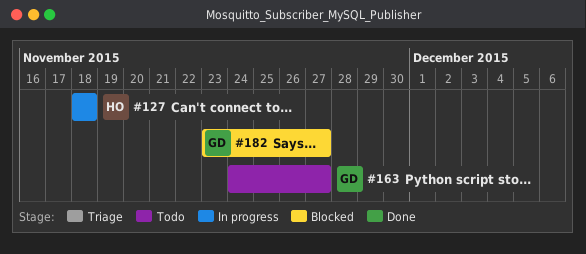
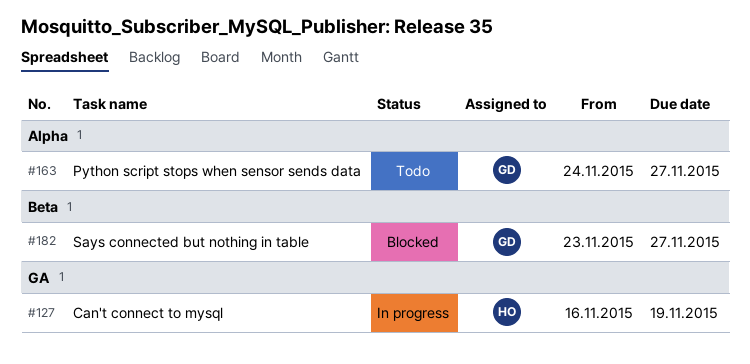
#127, start: Nov 18 -> Nov 16
#127, due: Nov 18 -> Nov 19

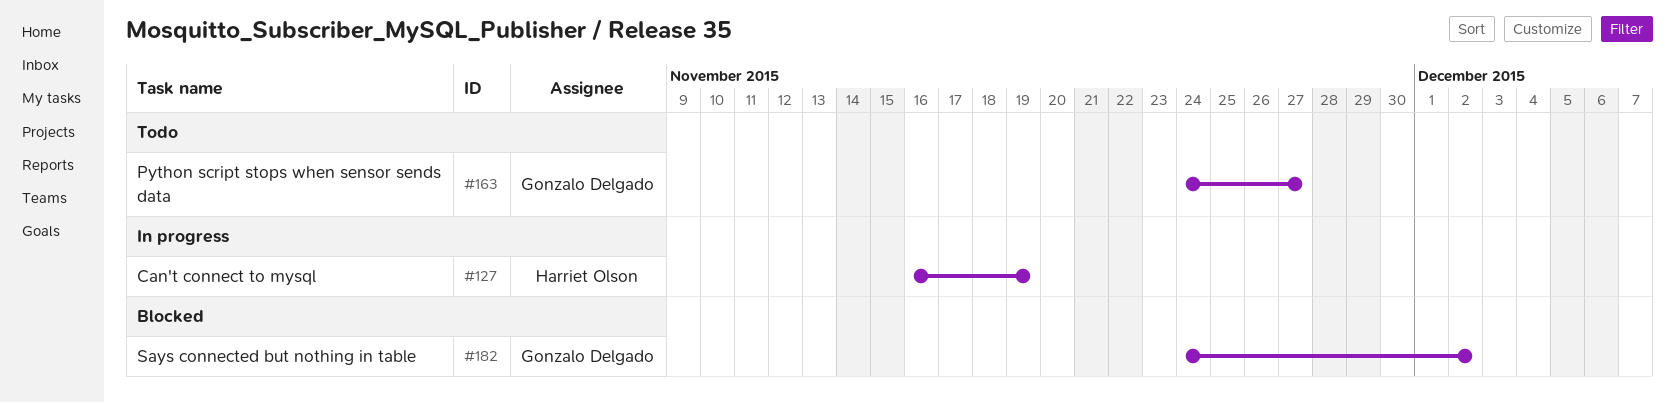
#182, start: Nov 23 -> Nov 24
#182, due: Nov 27 -> Dec 2

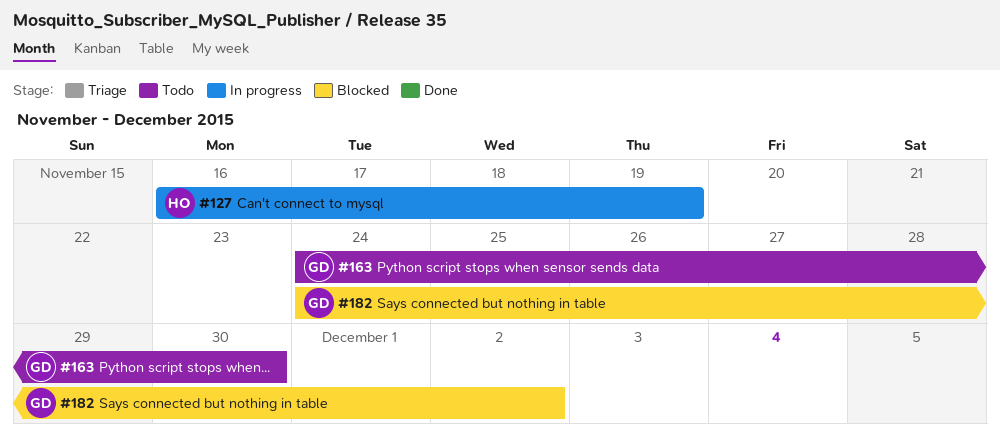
#163, due: Nov 27 -> Nov 30

